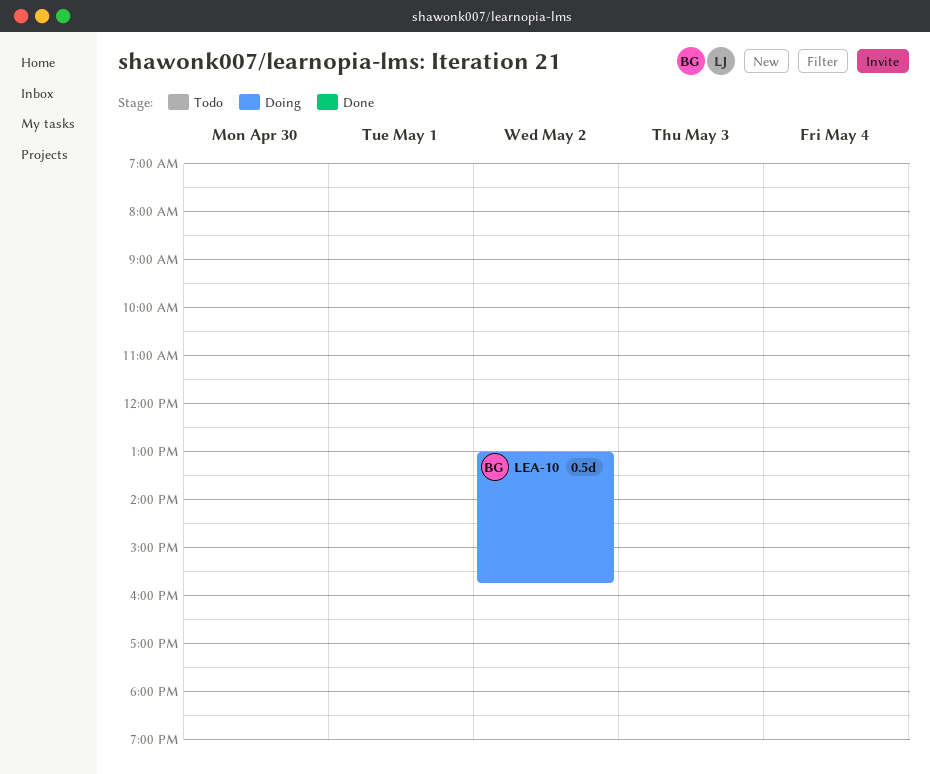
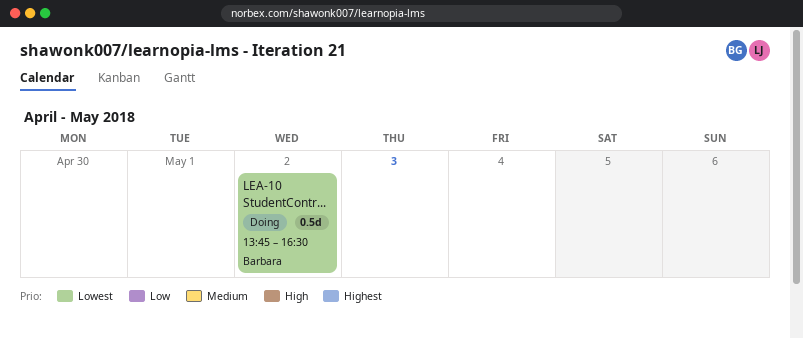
LEA-10, begins: 13:00 -> 13:45
LEA-10, ends: 15:45 -> 16:30

